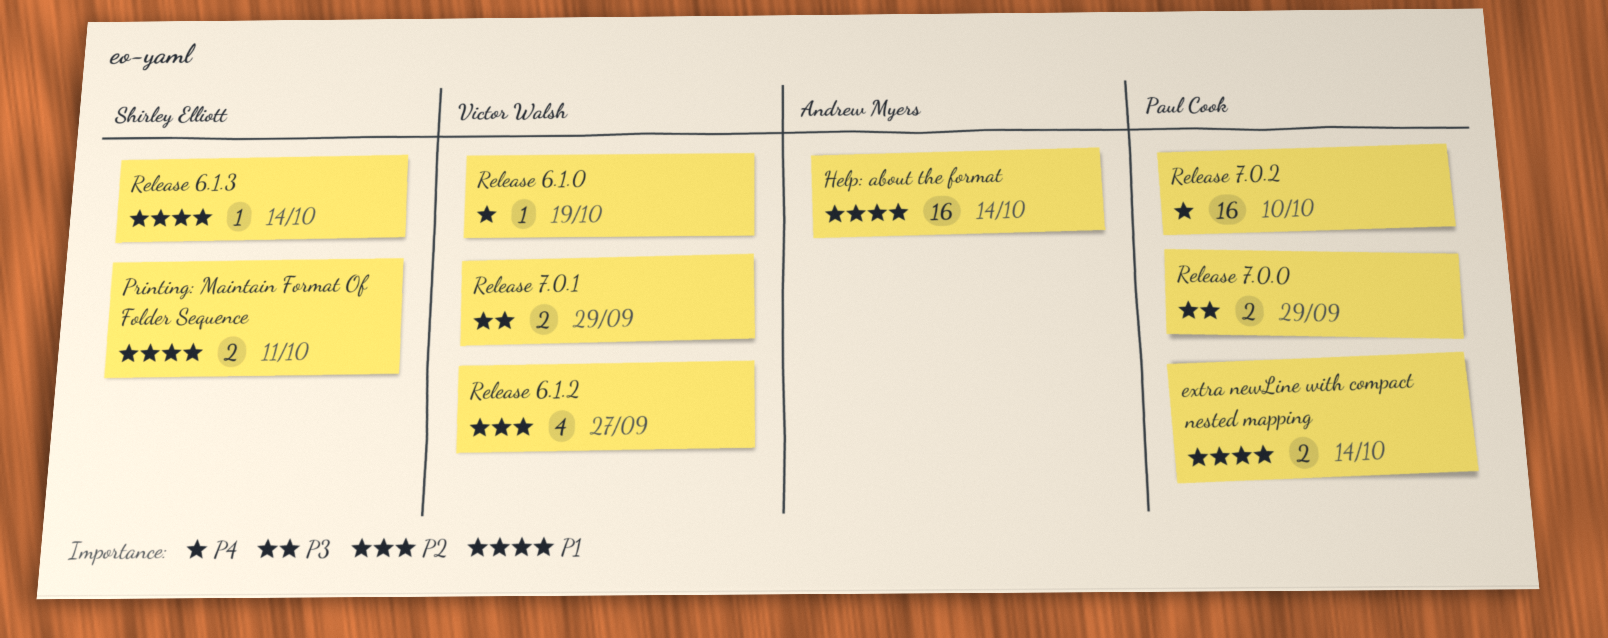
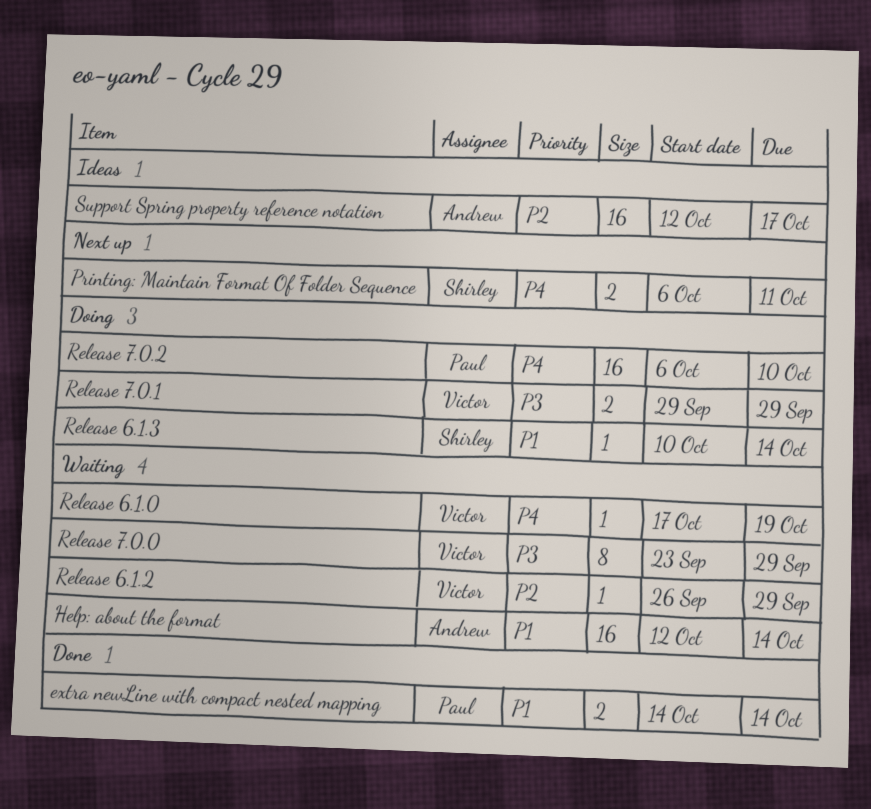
Printing: Maintain Format Of Folder Sequence, priority: P1 -> P4
Release 6.1.2, estimate: 4 -> 1
Release 6.1.2, due: Sep 27 -> Sep 29
Release 7.0.0, owner: Paul Cook -> Victor Walsh
Release 7.0.0, estimate: 2 -> 8
Support Spring property reference notation: none -> present

